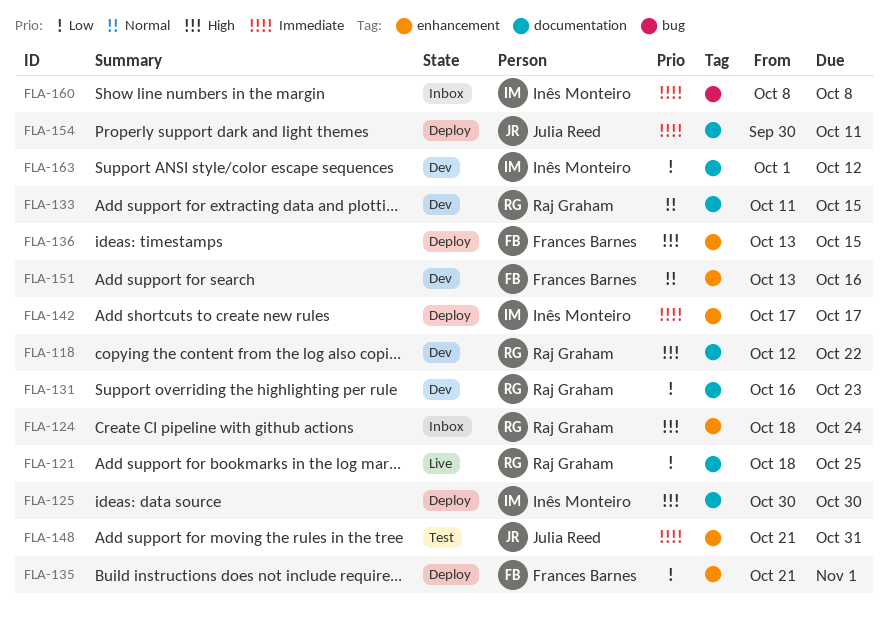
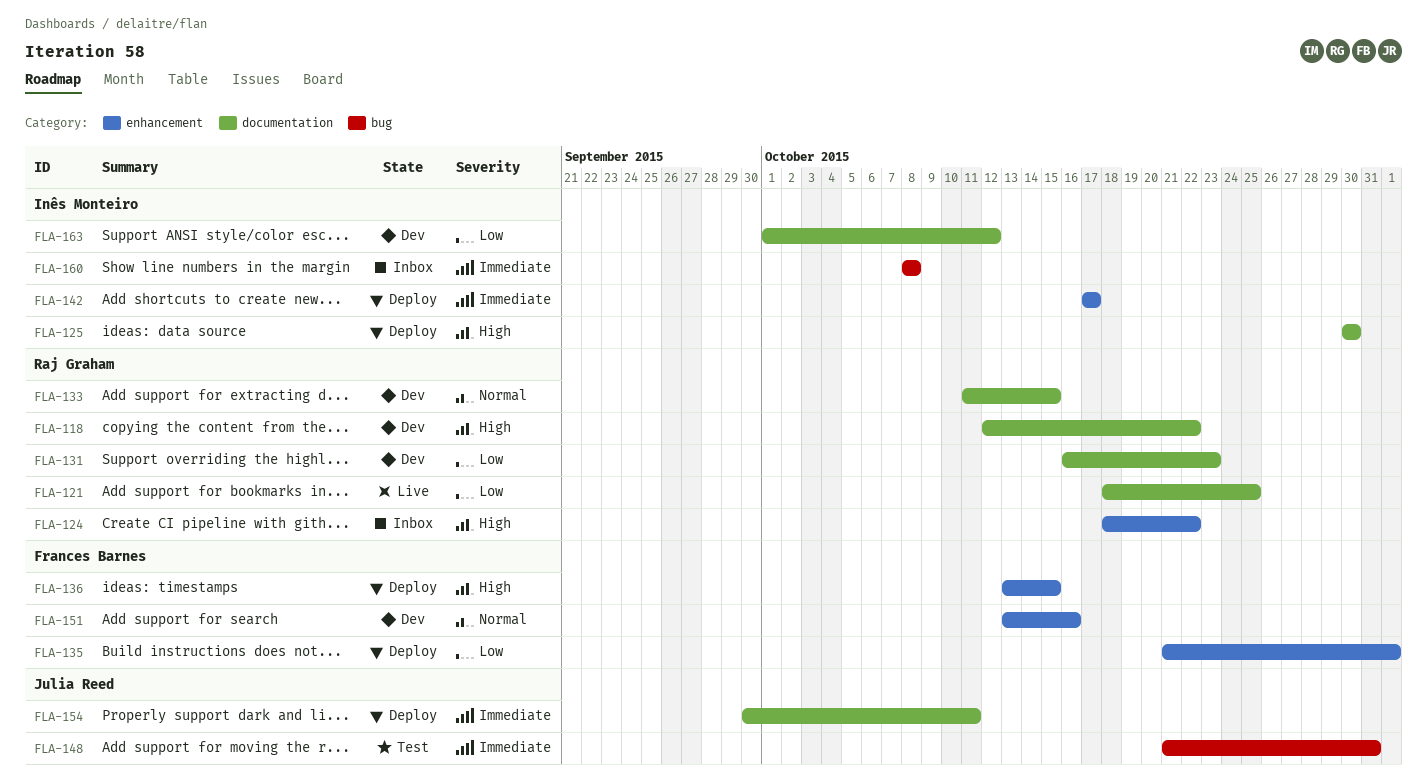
FLA-124, due: Oct 24 -> Oct 22
FLA-148, label: enhancement -> bug

